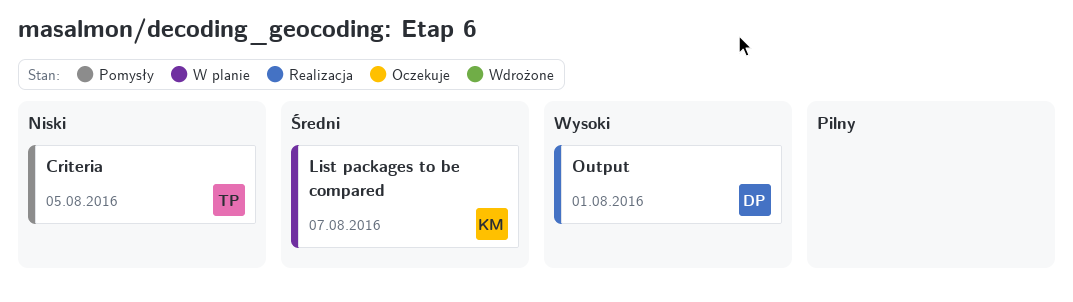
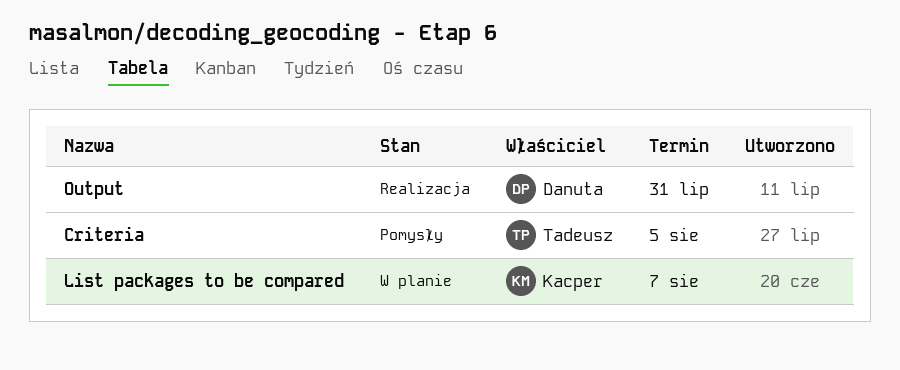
Output, due: Aug 1 -> Jul 31

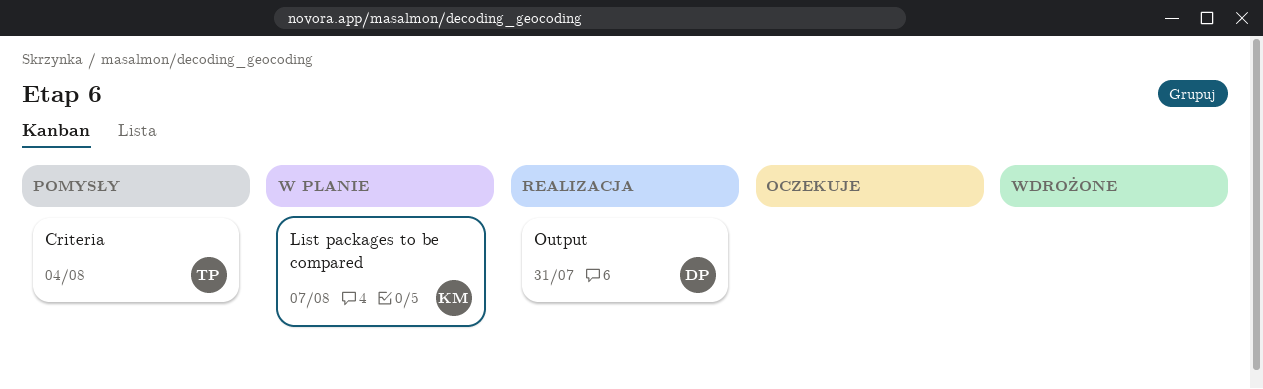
Criteria, due: Aug 5 -> Aug 4

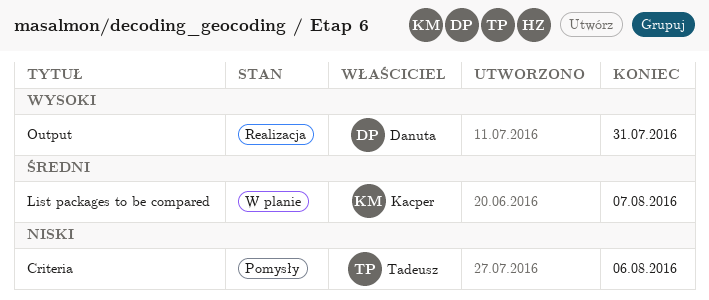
Criteria, due: Aug 4 -> Aug 6

